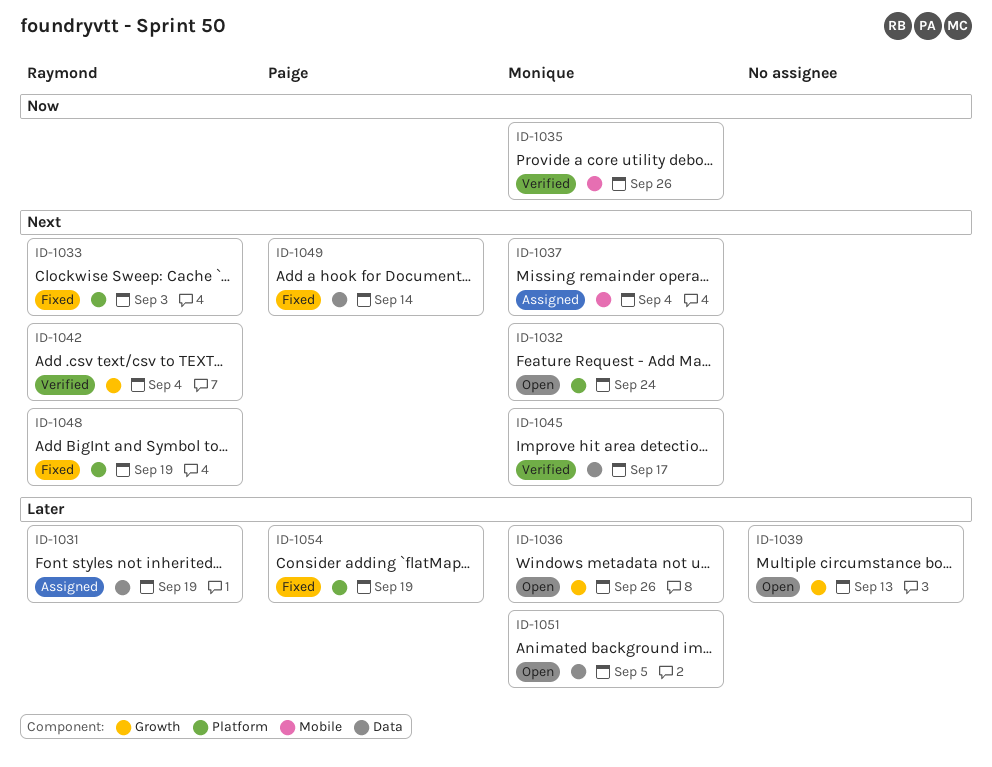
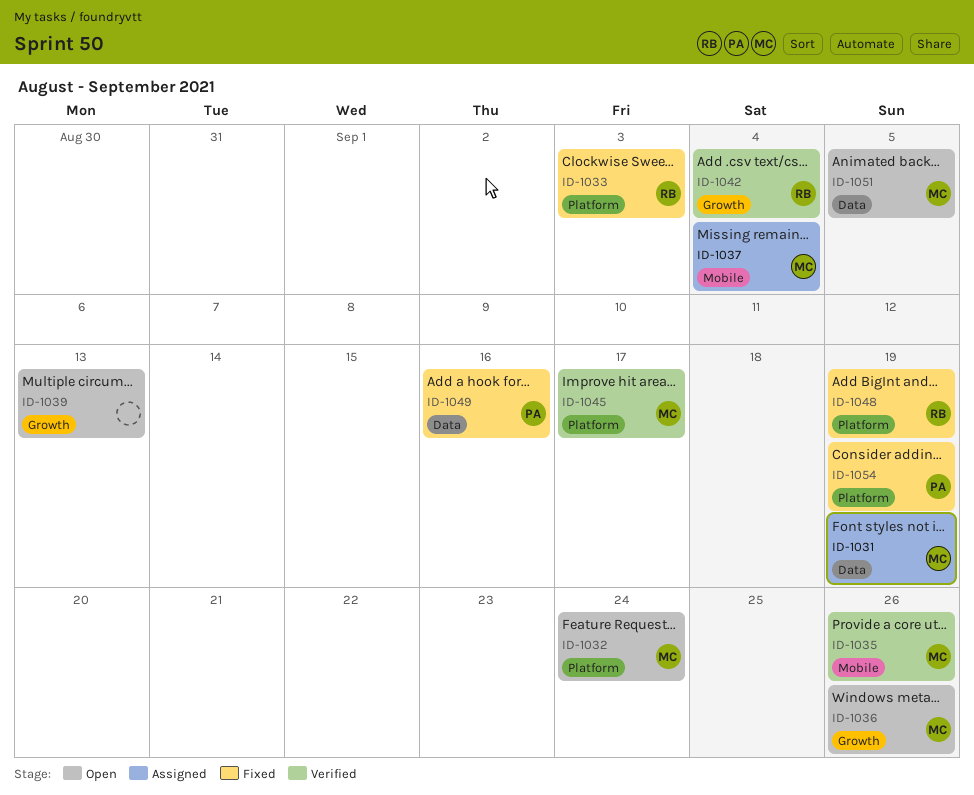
ID-1031, owner: Raymond -> Monique
ID-1045, label: Data -> Platform
ID-1049, due: Sep 14 -> Sep 16

